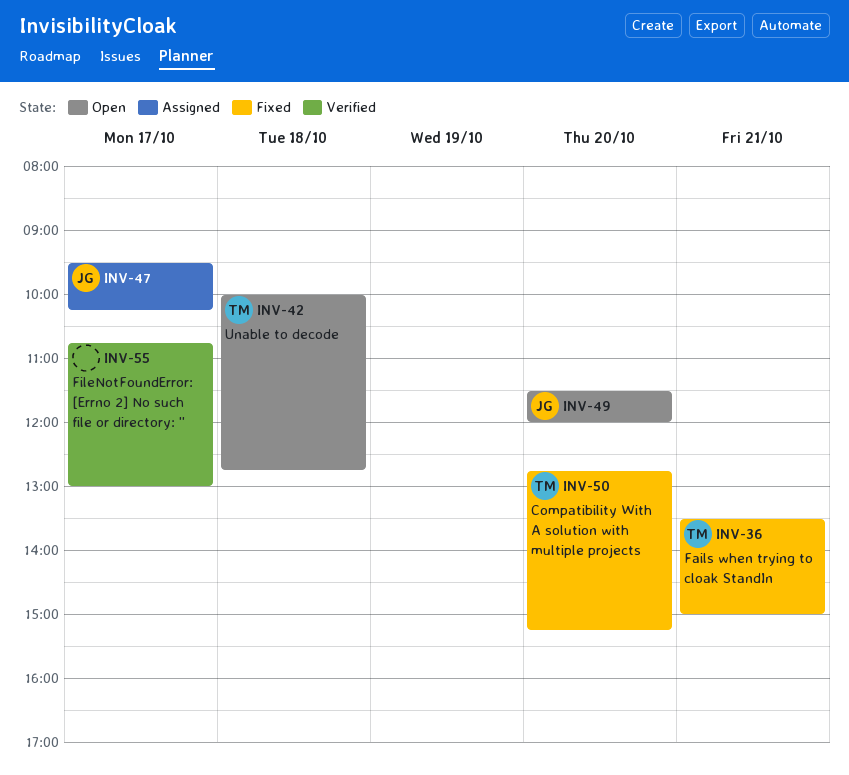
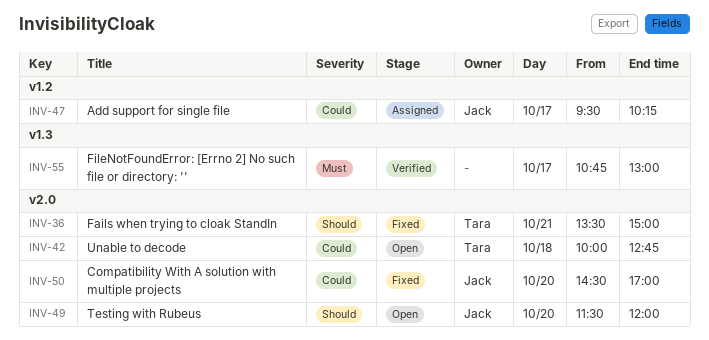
INV-50, owner: Tara -> Jack
INV-50, begins: 12:45 -> 14:30
INV-50, ends: 15:15 -> 17:00

